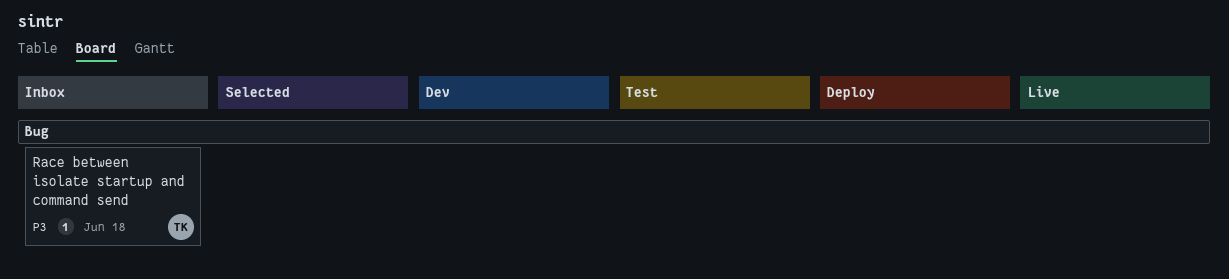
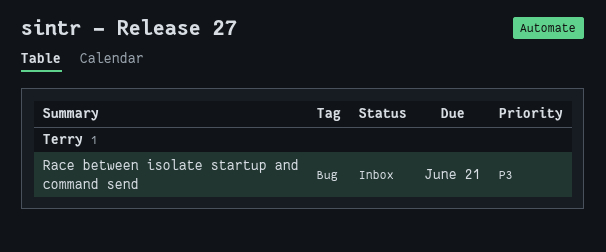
Race between isolate startup and command send, due: Jun 18 -> Jun 21

